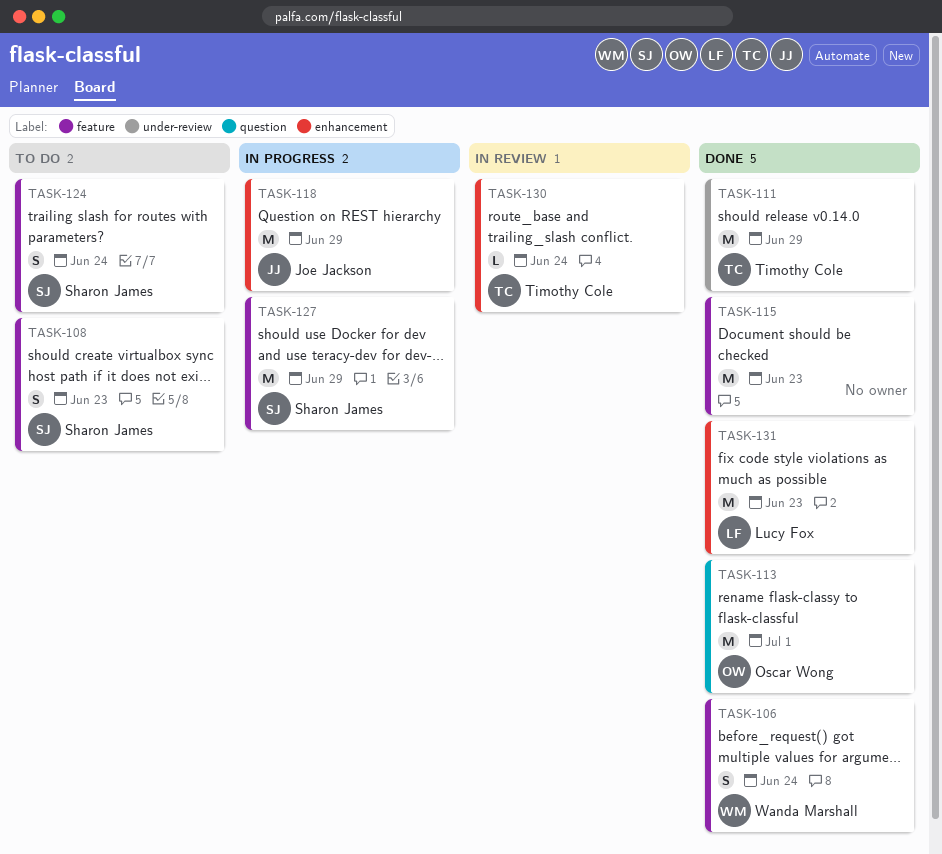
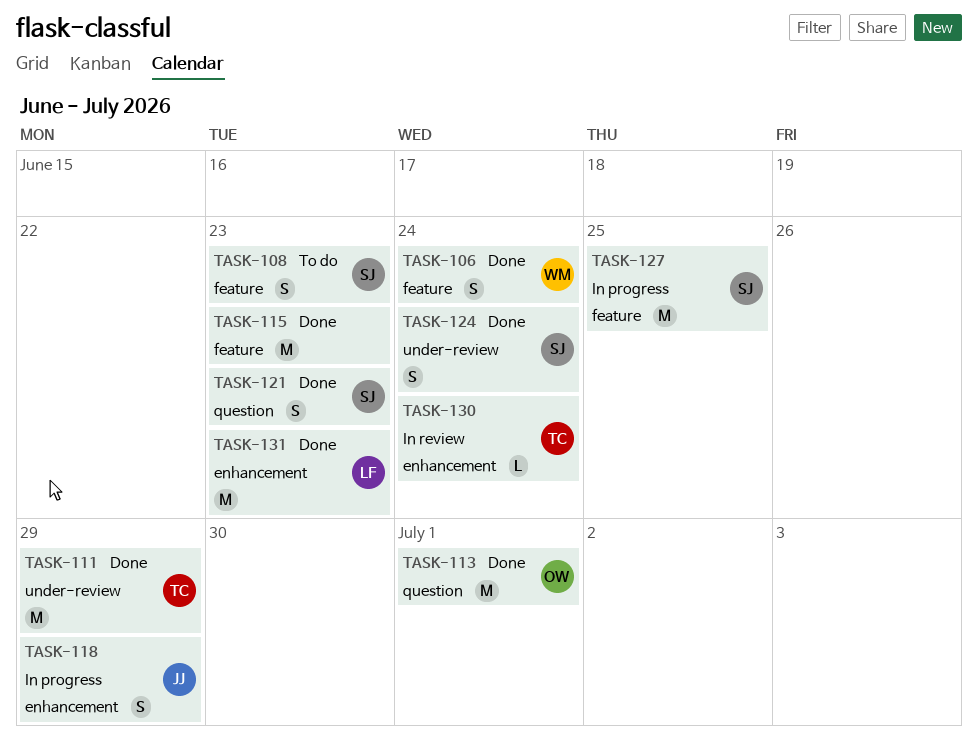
TASK-118, estimate: M -> S
TASK-121: none -> present
TASK-124, status: To do -> Done
TASK-124, label: feature -> under-review
TASK-127, due: Jun 29 -> Jun 25

